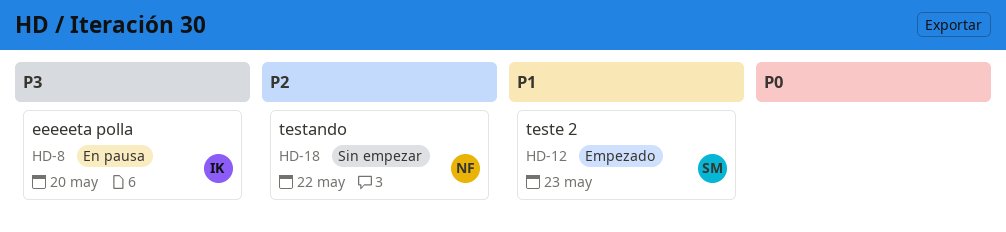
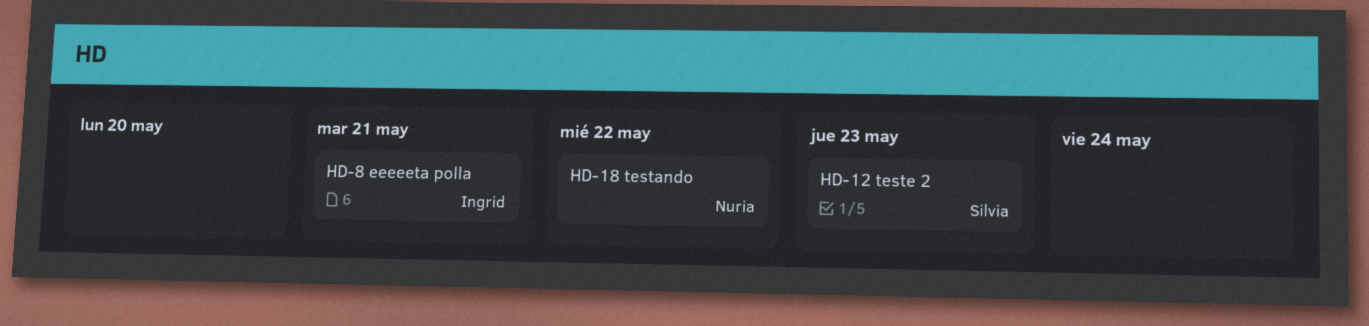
HD-8, due: May 20 -> May 21

